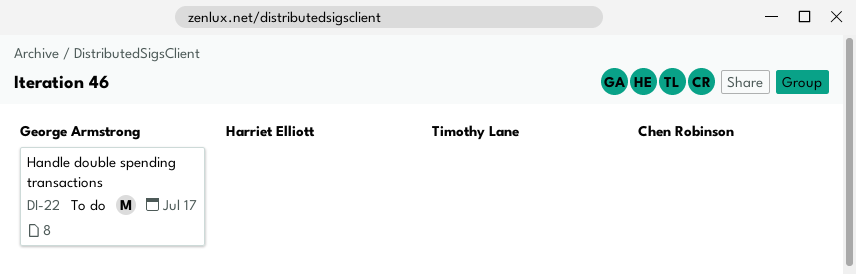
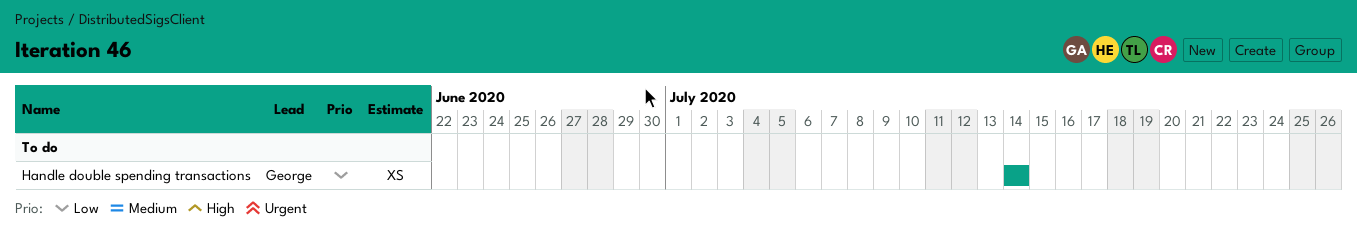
Handle double spending transactions, estimate: M -> XS
Handle double spending transactions, due: Jul 17 -> Jul 14

